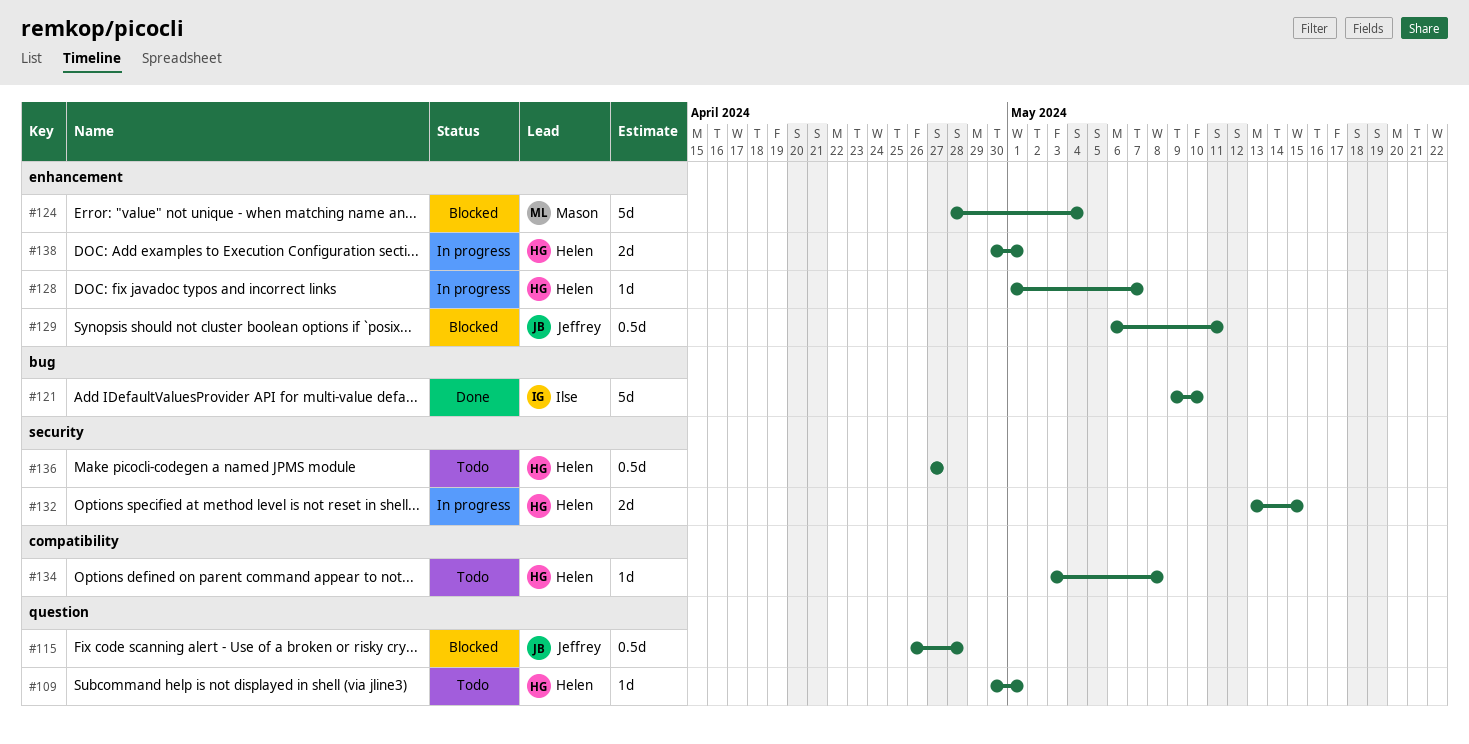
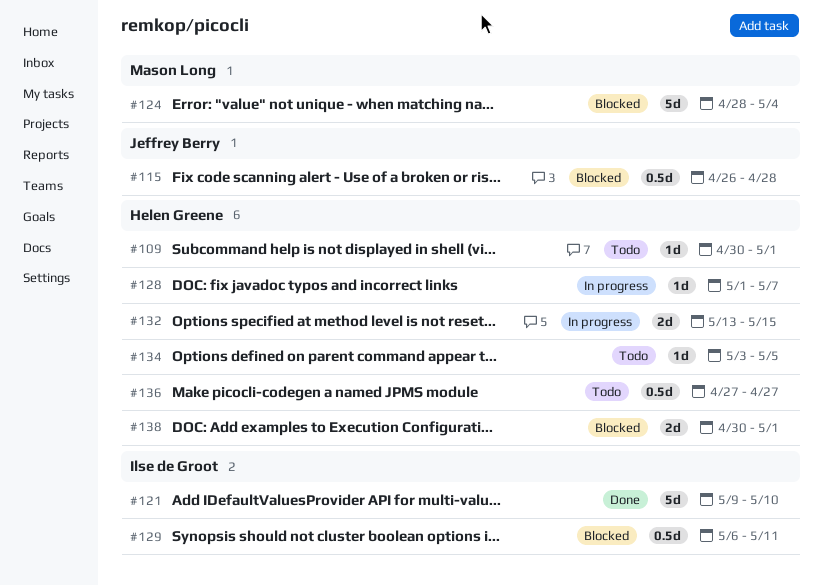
#129, owner: Jeffrey Berry -> Ilse de Groot
#134, due: May 8 -> May 5
#138, status: In progress -> Blocked

